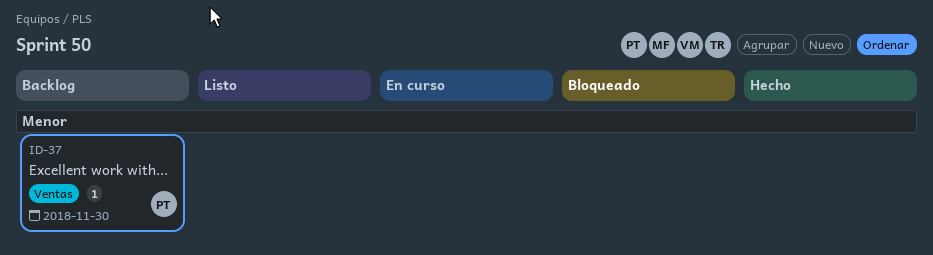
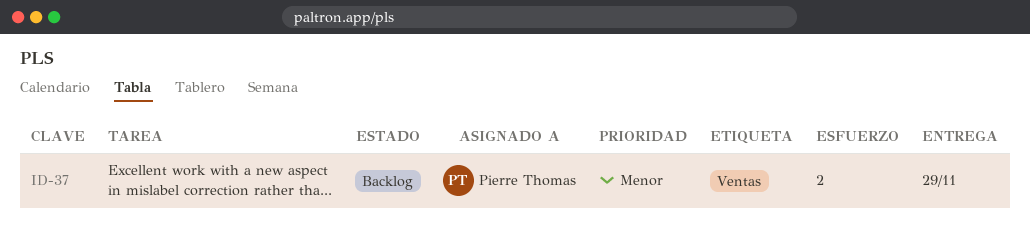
ID-37, estimate: 1 -> 2
ID-37, due: Nov 30 -> Nov 29

